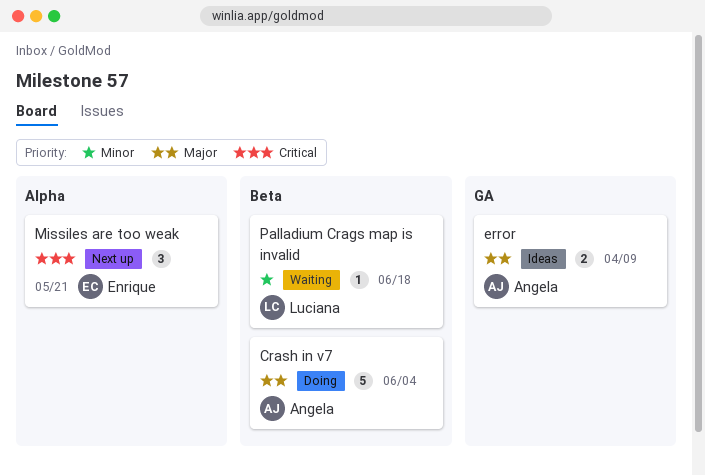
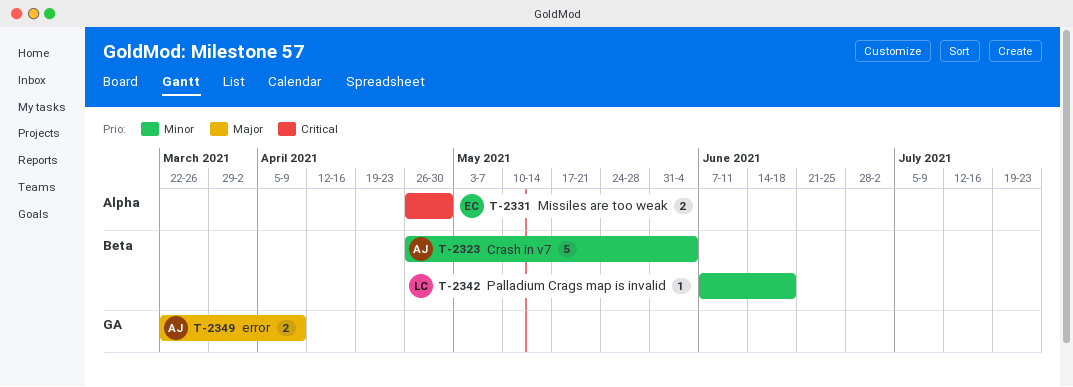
Crash in v7, priority: Major -> Minor
Missiles are too weak, estimate: 3 -> 2
Missiles are too weak, due: May 21 -> Apr 30

